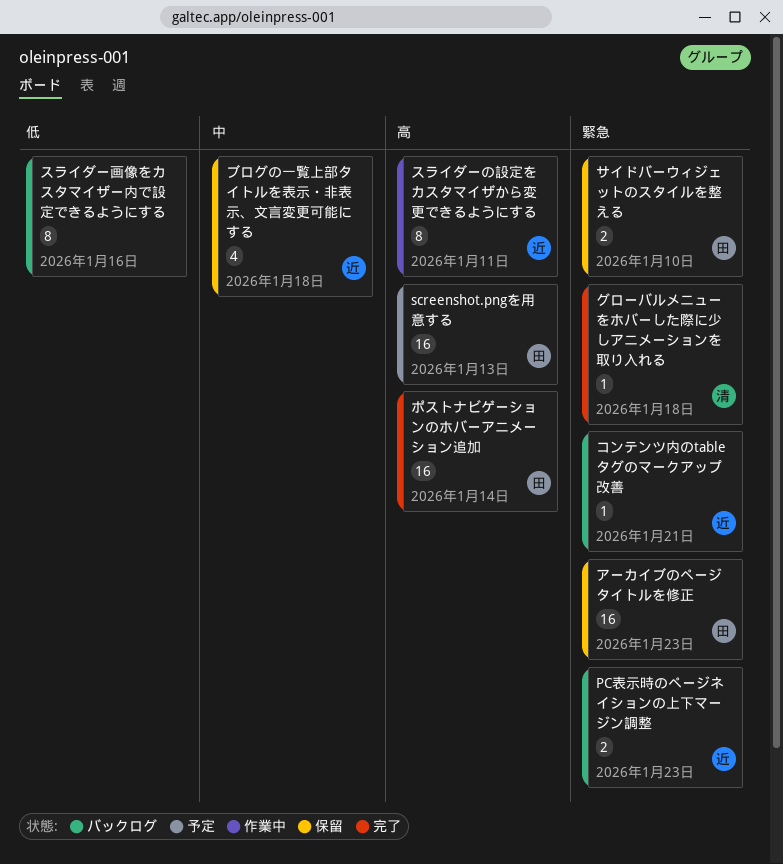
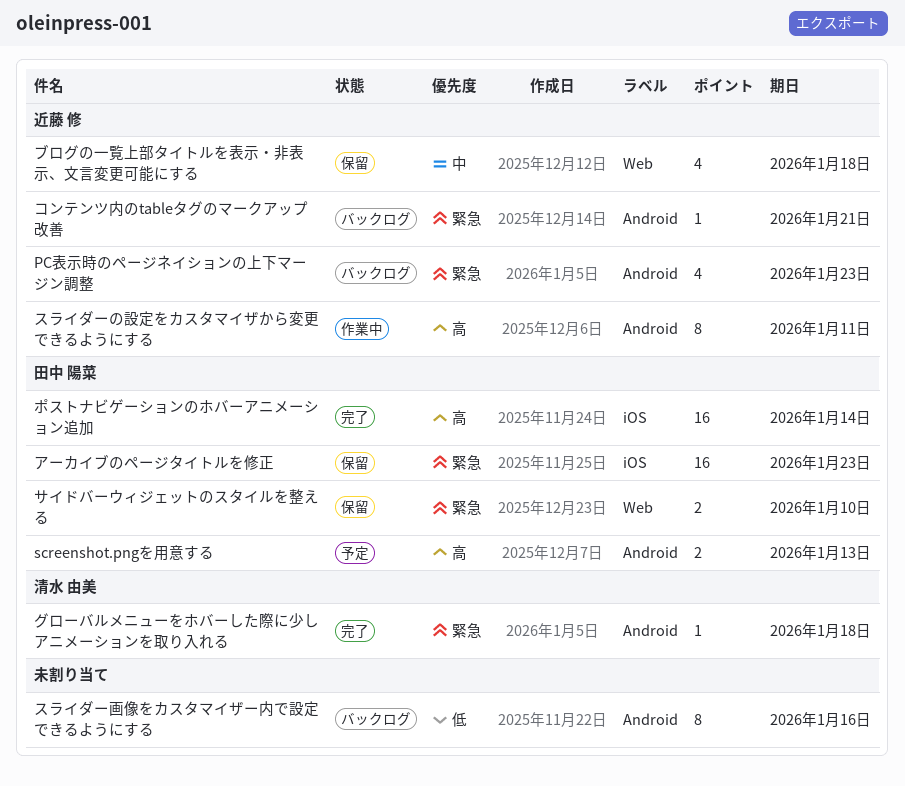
PC表示時のページネイションの上下マージン調整, estimate: 2 -> 4
screenshot.pngを用意する, estimate: 16 -> 2

